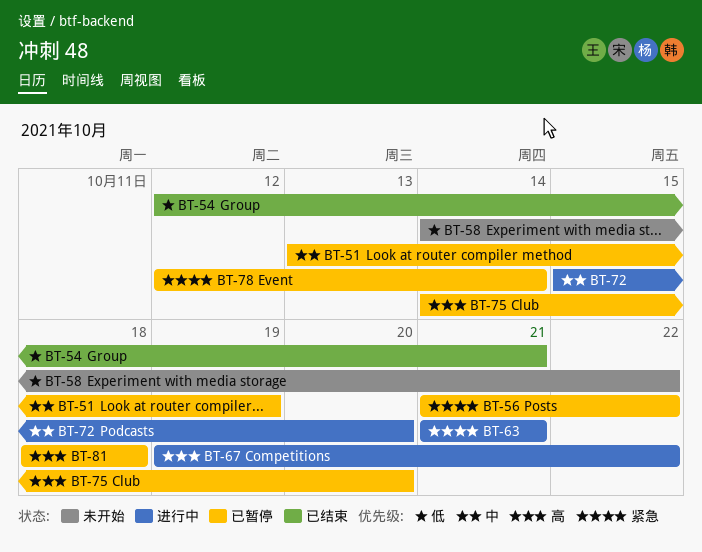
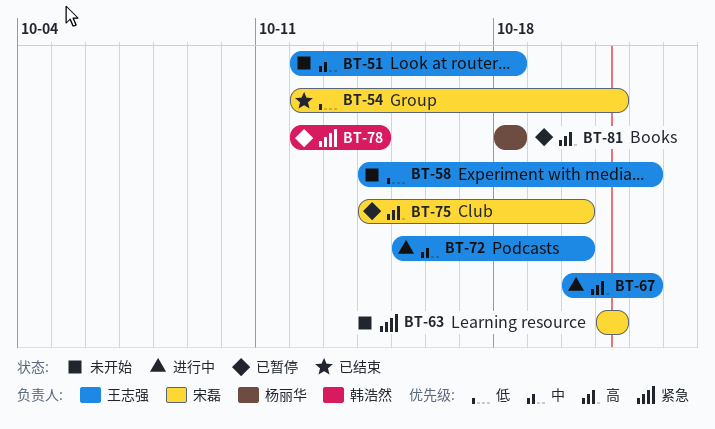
BT-51, status: 已暂停 -> 未开始
BT-51, start: Oct 13 -> Oct 12
BT-51, due: Oct 19 -> Oct 18
BT-56: present -> none
BT-63, status: 进行中 -> 未开始
BT-67, start: Oct 19 -> Oct 20

